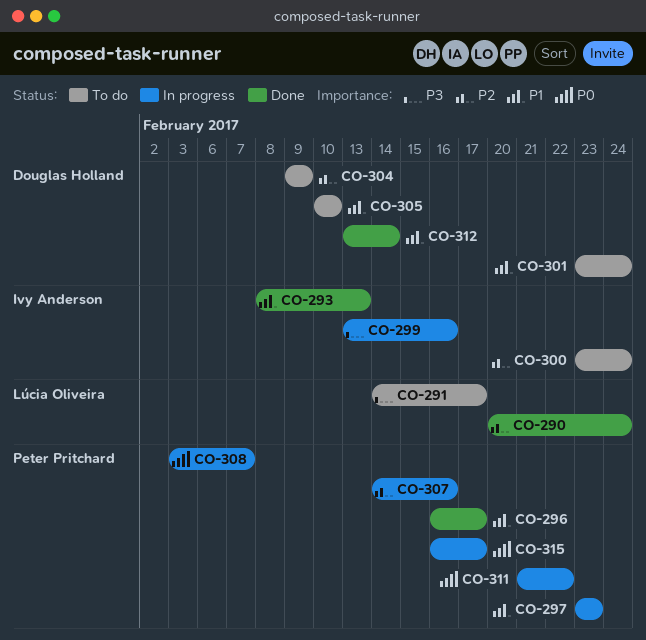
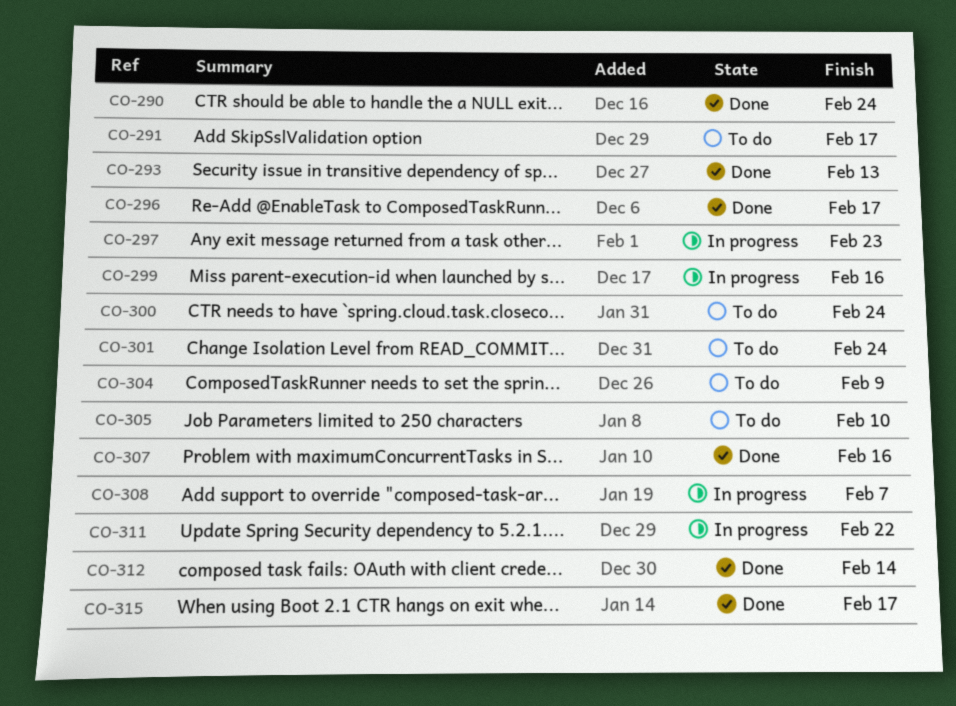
CO-307, status: In progress -> Done
CO-315, status: In progress -> Done

